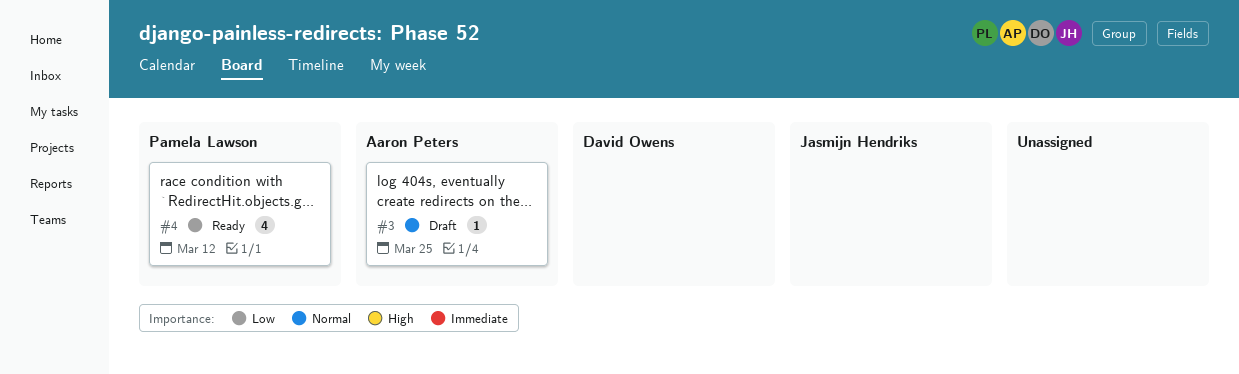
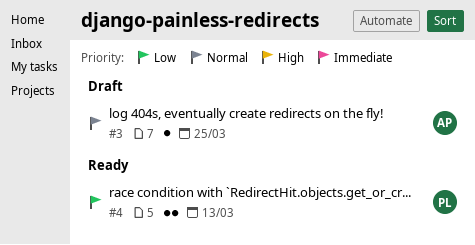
#4, estimate: 4 -> 2
#4, due: Mar 12 -> Mar 13

